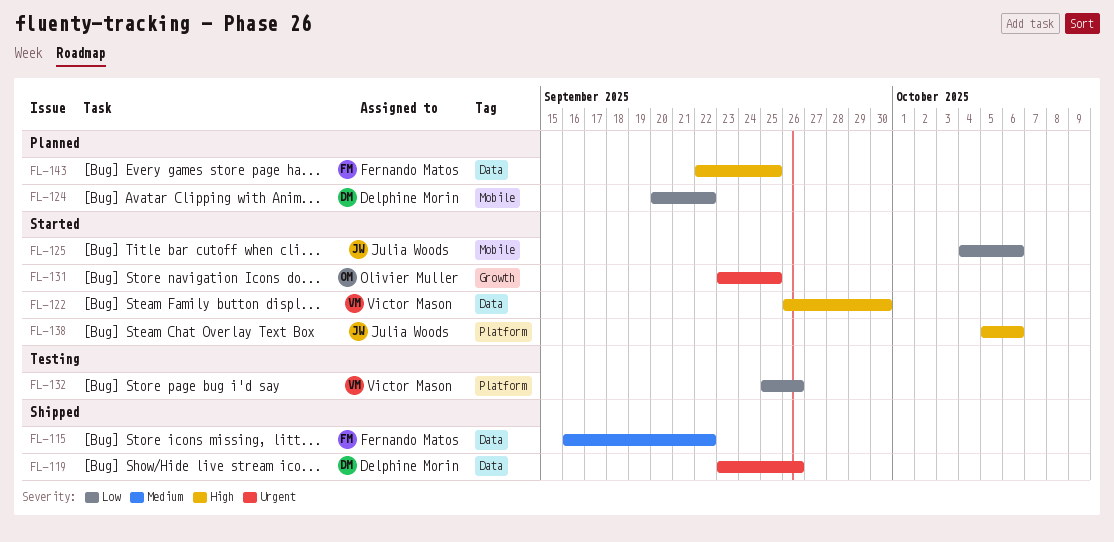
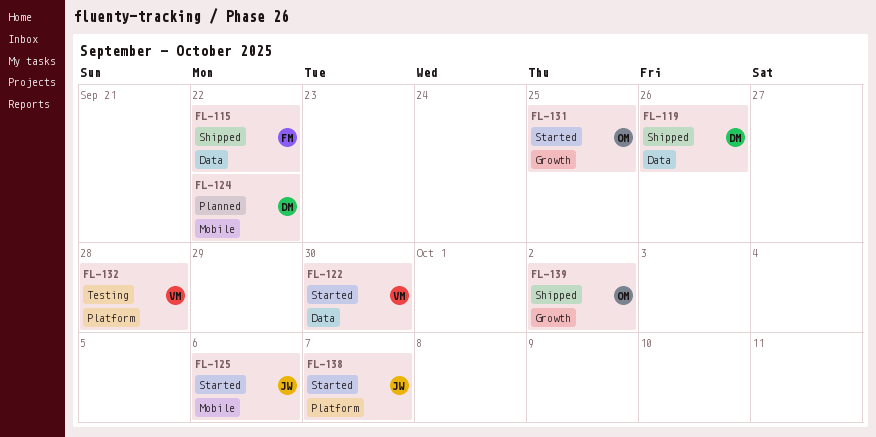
FL-132, due: Sep 26 -> Sep 28
FL-138, due: Oct 6 -> Oct 7
FL-139: none -> present
FL-143: present -> none

